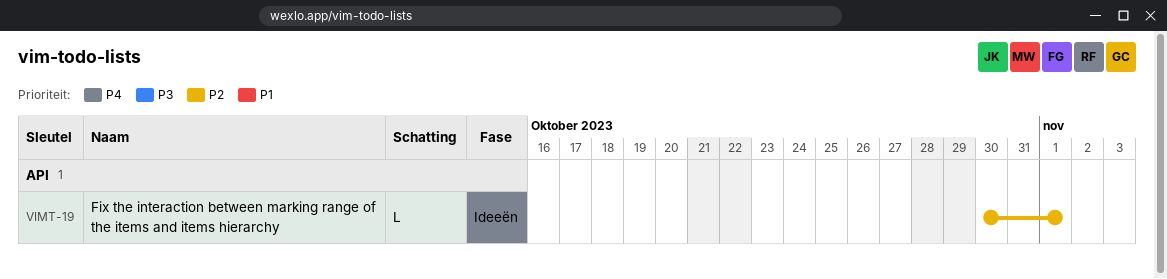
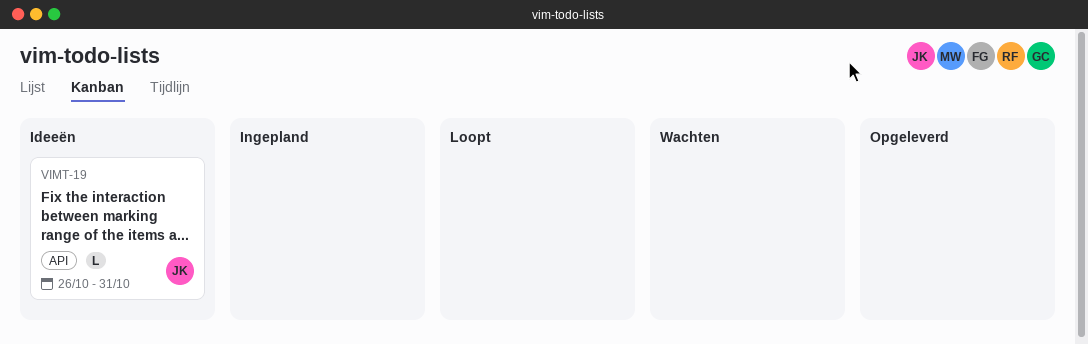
VIMT-19, start: Oct 30 -> Oct 26
VIMT-19, due: Nov 1 -> Oct 31

